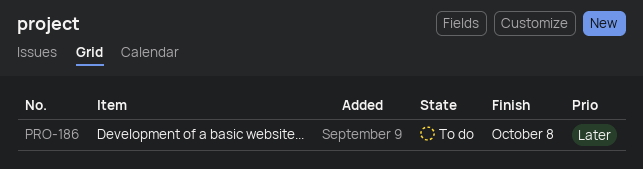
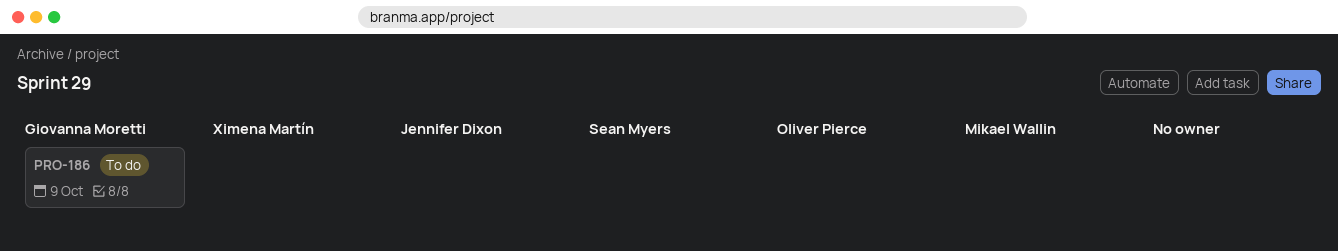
PRO-186, due: Oct 8 -> Oct 9

